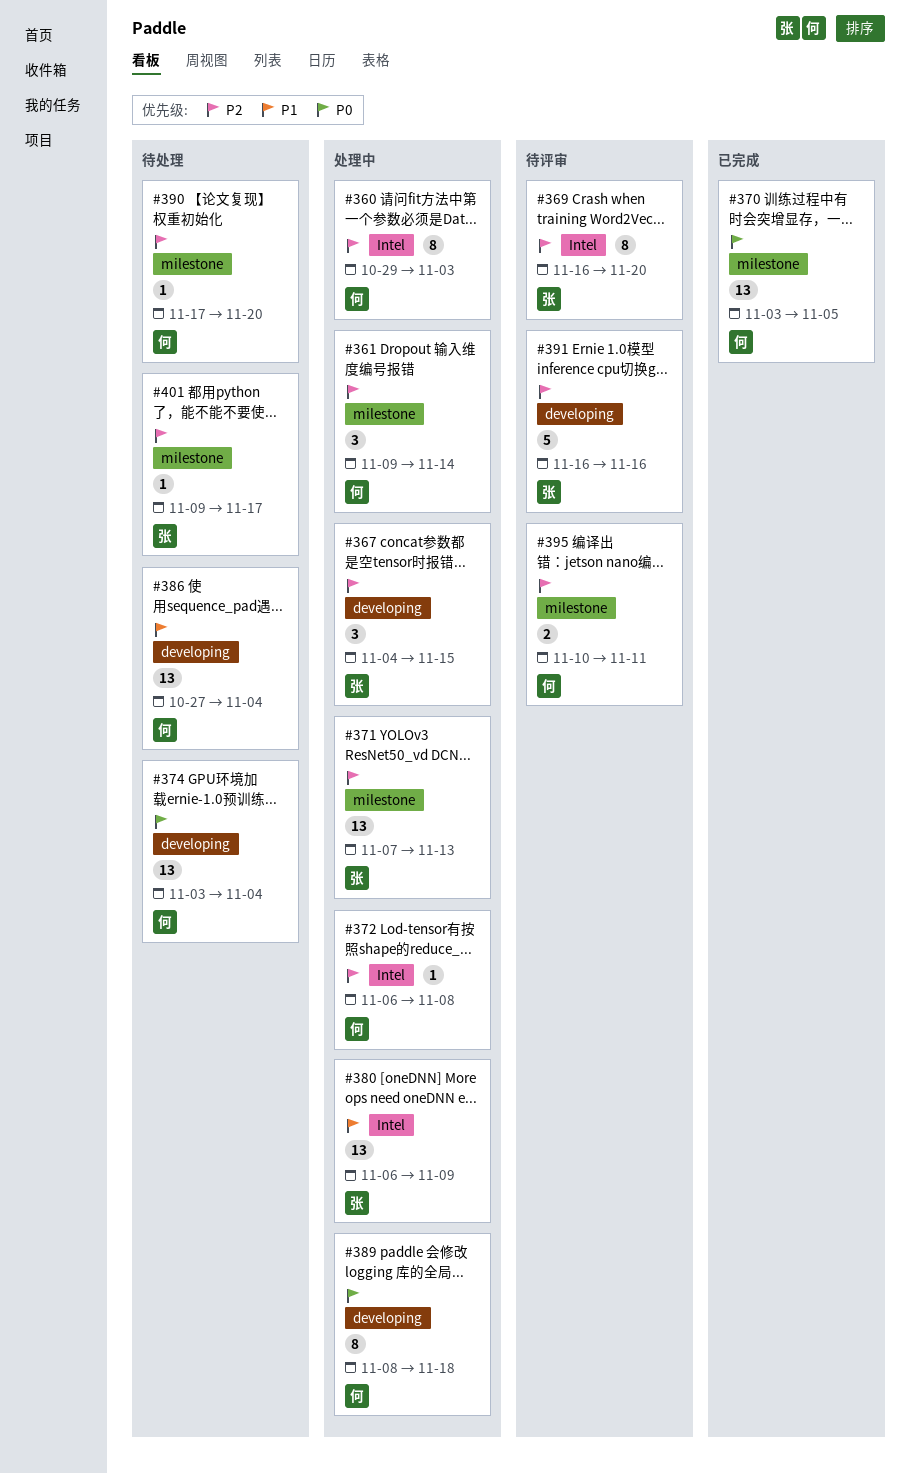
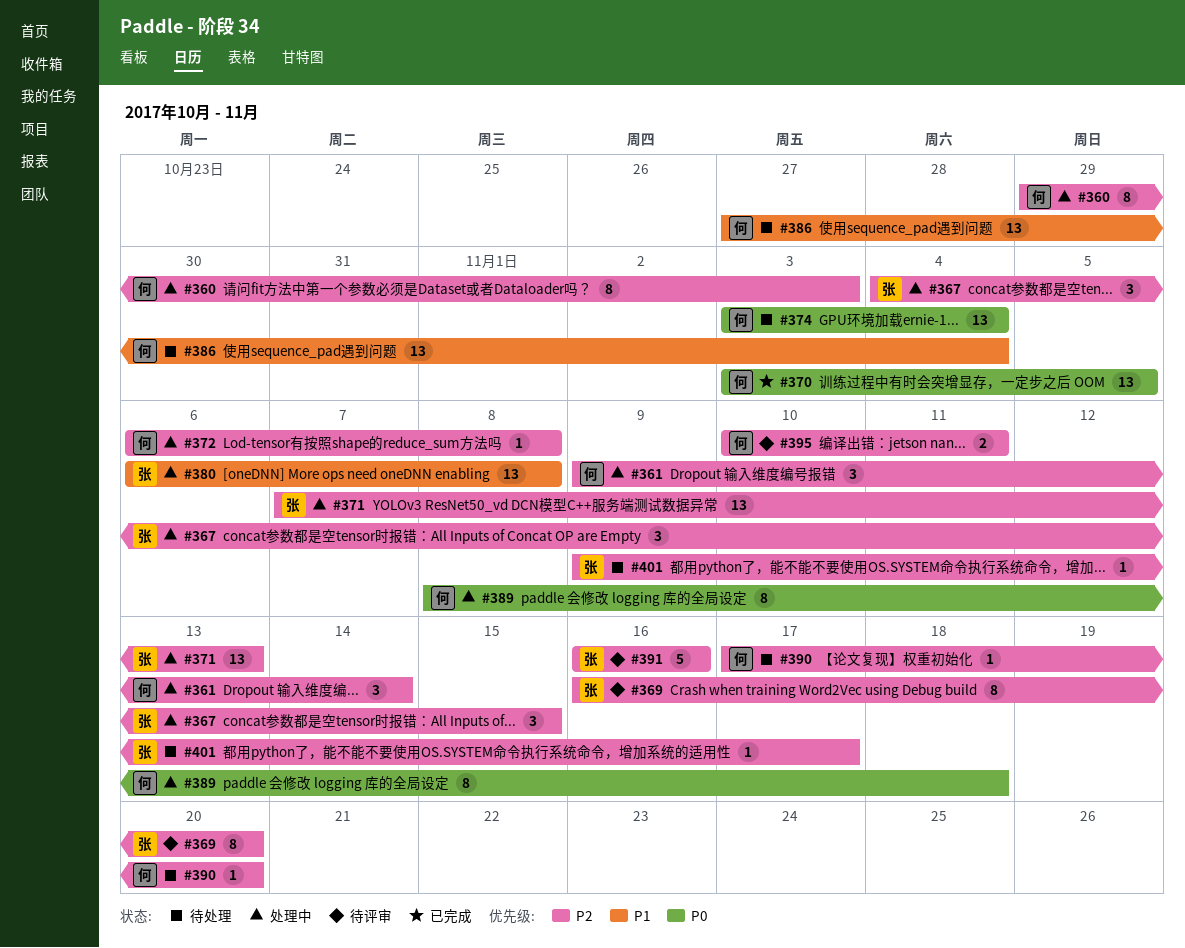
#380, due: Nov 9 -> Nov 8

